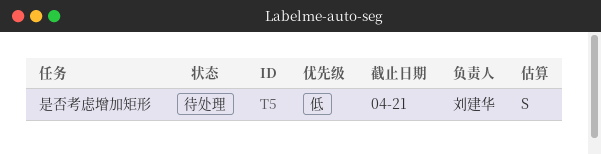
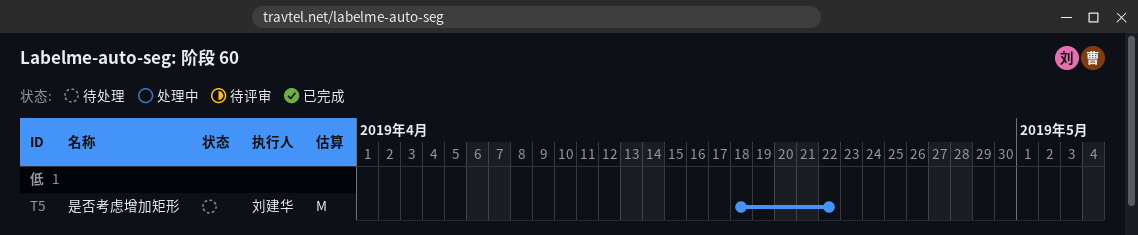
T5, estimate: S -> M
T5, due: Apr 21 -> Apr 22

